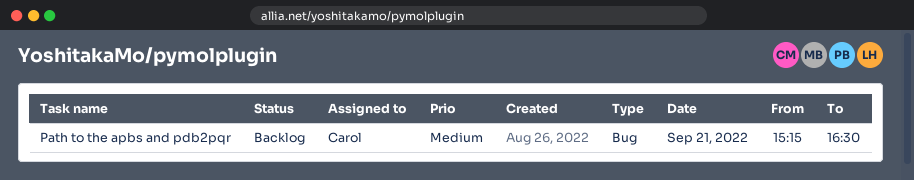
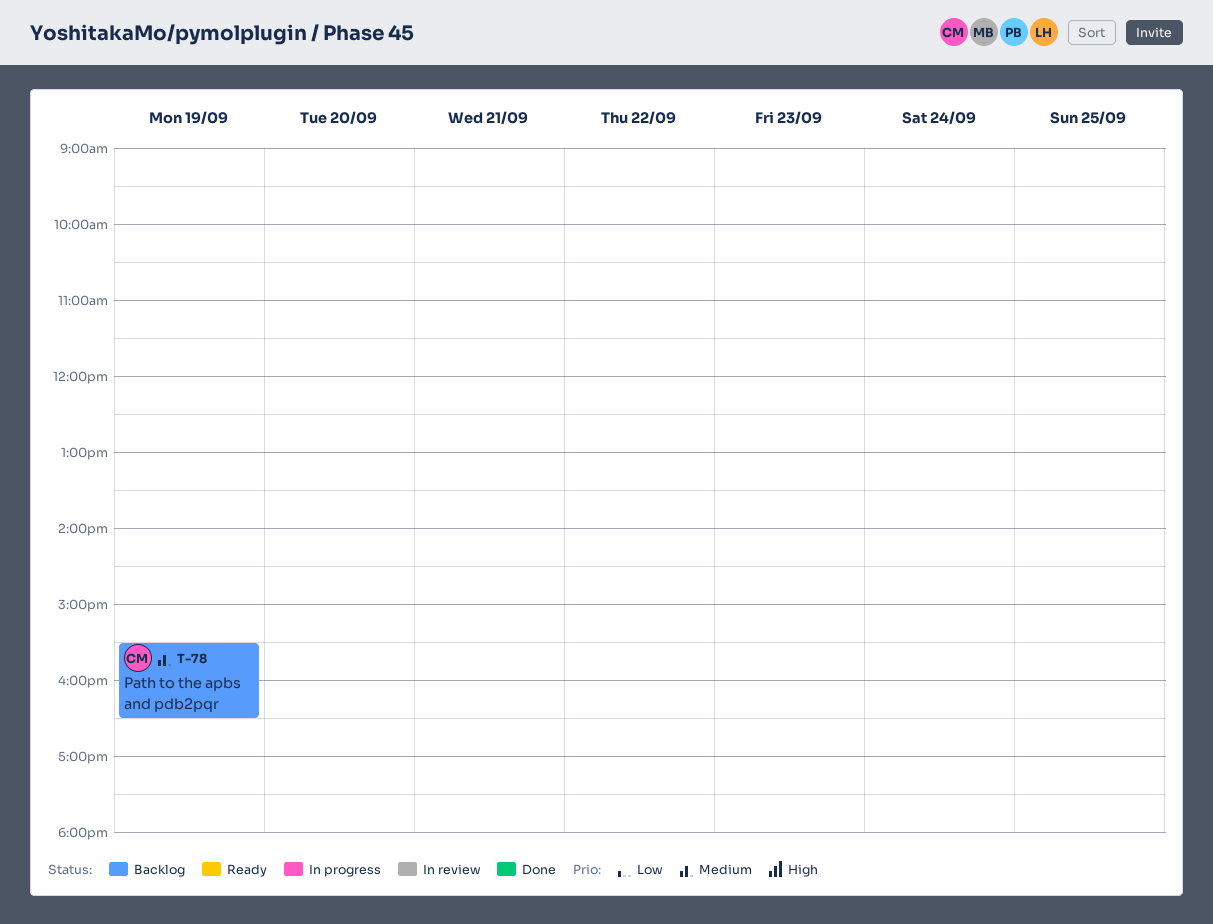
Path to the apbs and pdb2pqr, day: Sep 21 -> Sep 19
Path to the apbs and pdb2pqr, begins: 15:15 -> 15:30

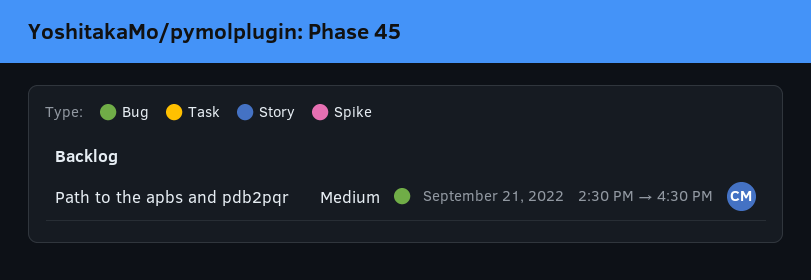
Path to the apbs and pdb2pqr, day: Sep 19 -> Sep 21
Path to the apbs and pdb2pqr, begins: 15:30 -> 14:30

